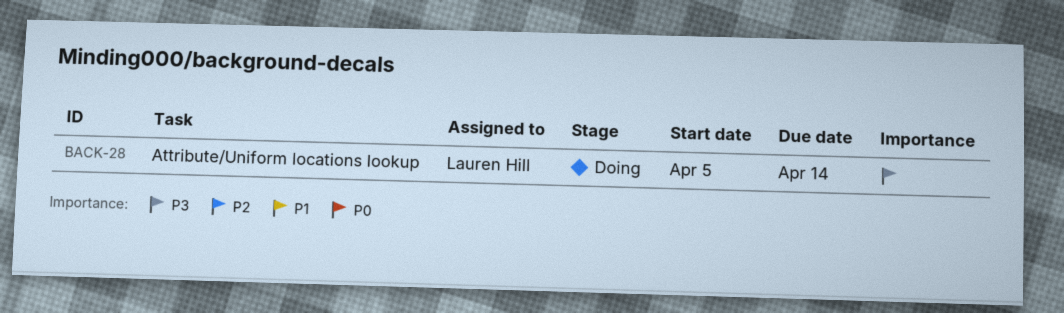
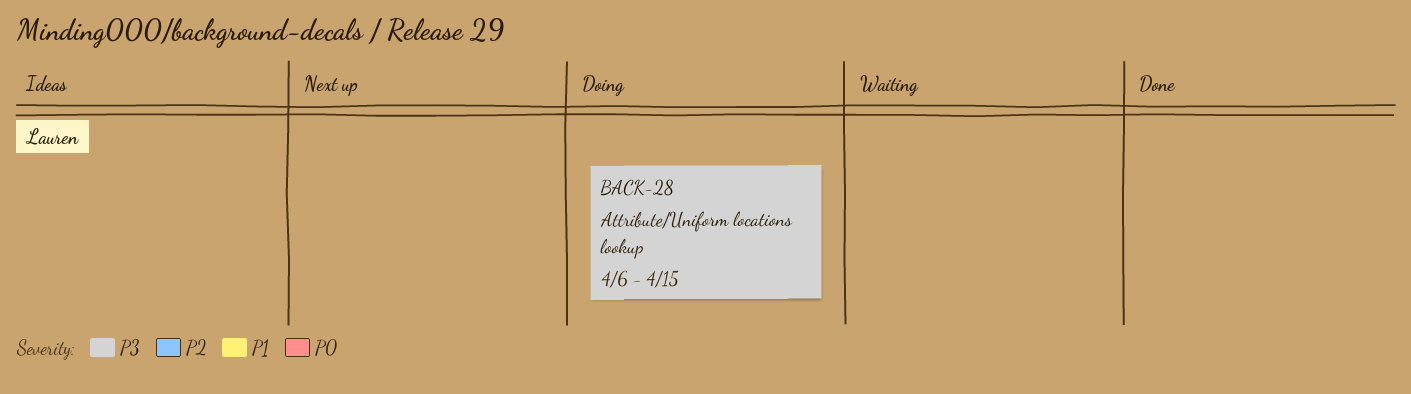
BACK-28, start: Apr 5 -> Apr 6
BACK-28, due: Apr 14 -> Apr 15

